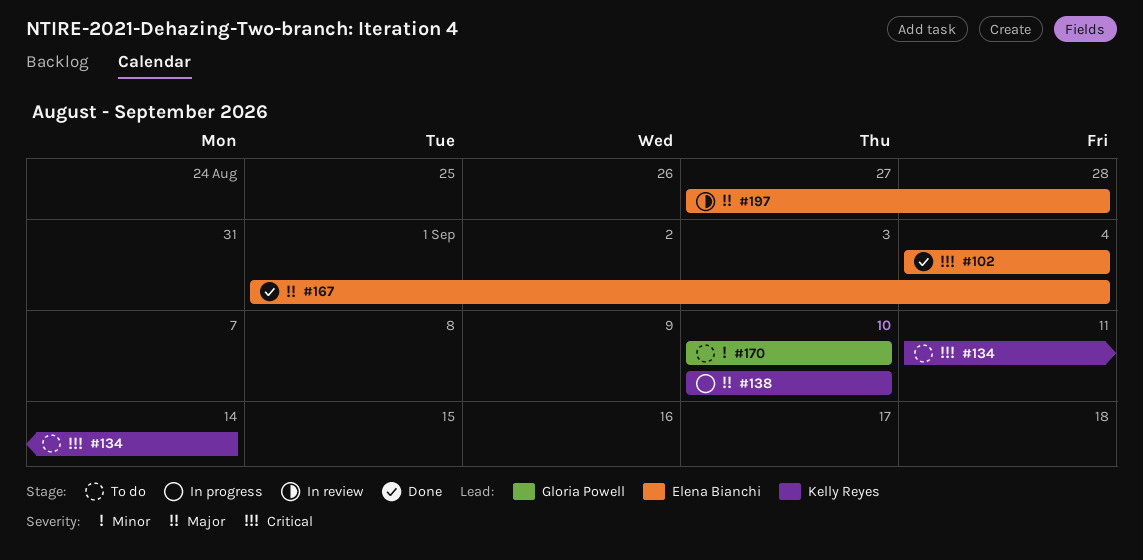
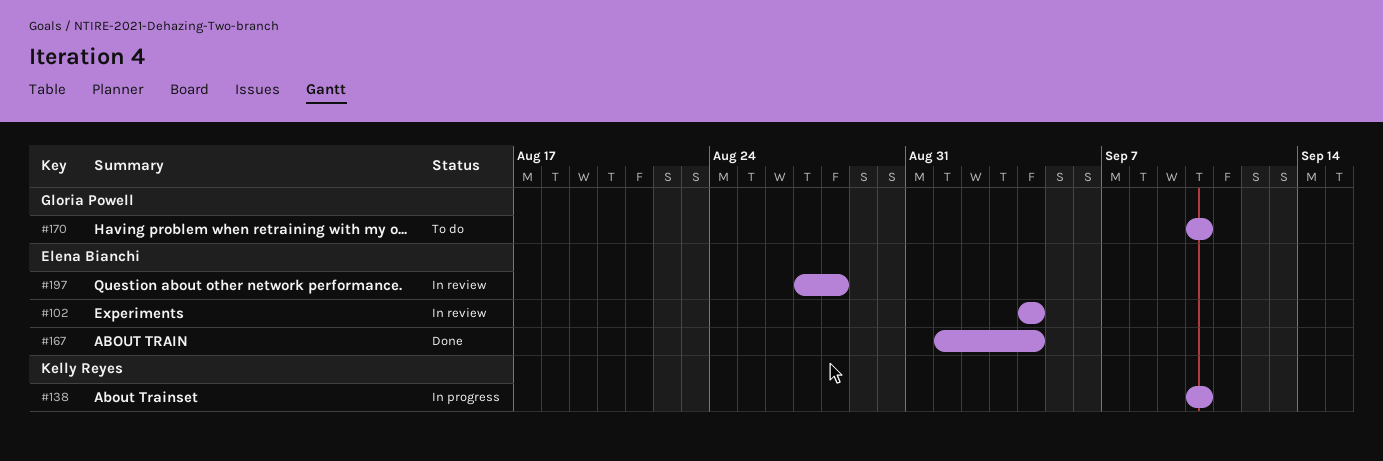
#102, status: Done -> In review
#134: present -> none

